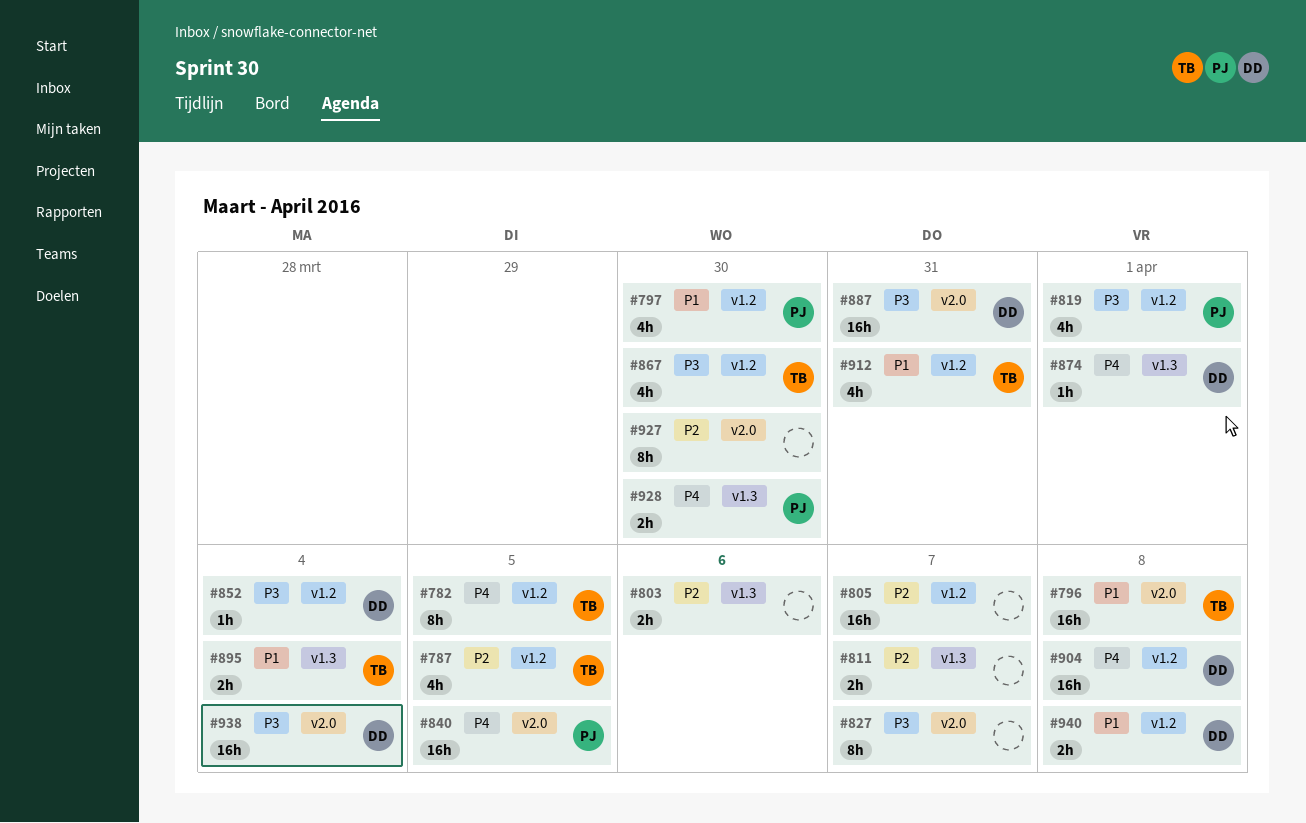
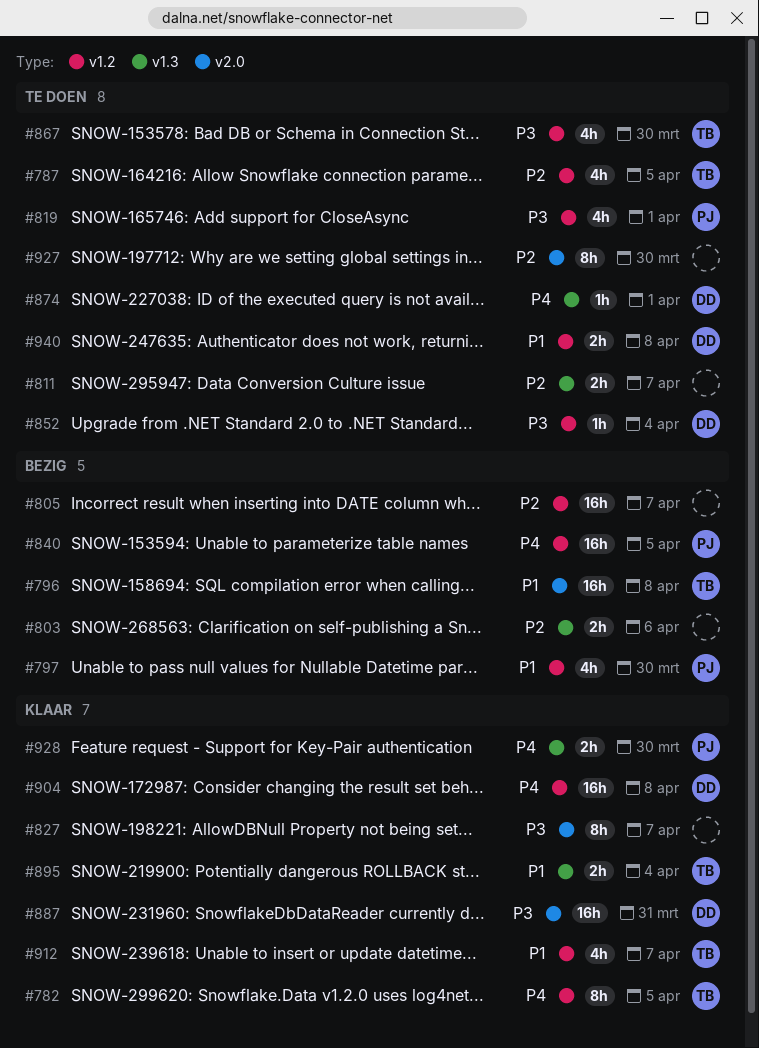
#840, label: v2.0 -> v1.2
#912, due: Mar 31 -> Apr 7
#938: present -> none

